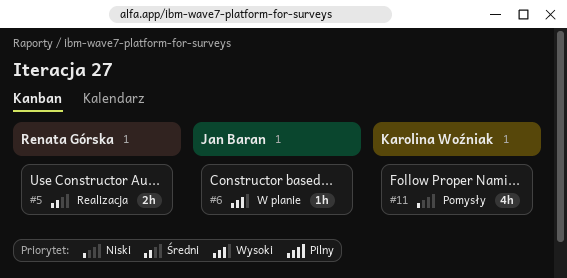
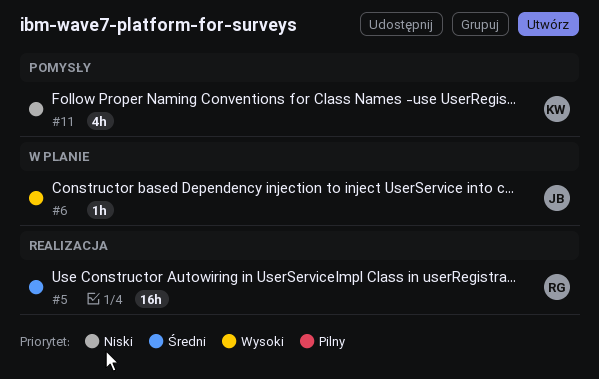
#5, estimate: 2h -> 16h

